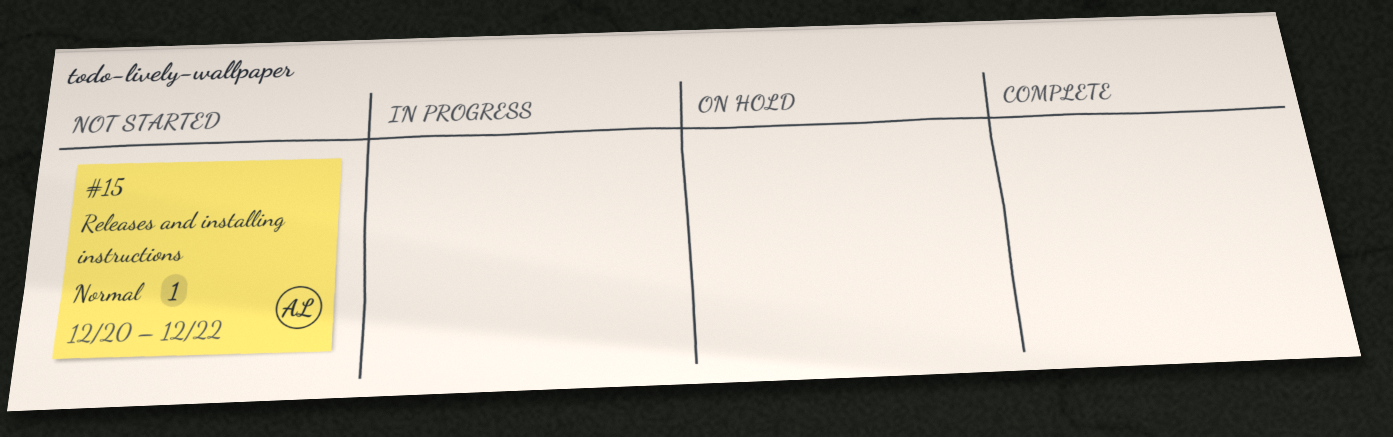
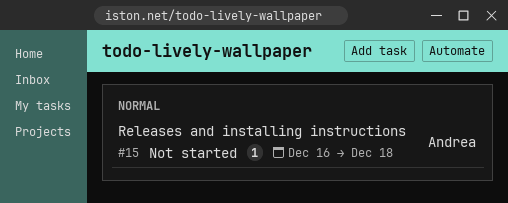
#15, start: Dec 20 -> Dec 16
#15, due: Dec 22 -> Dec 18

